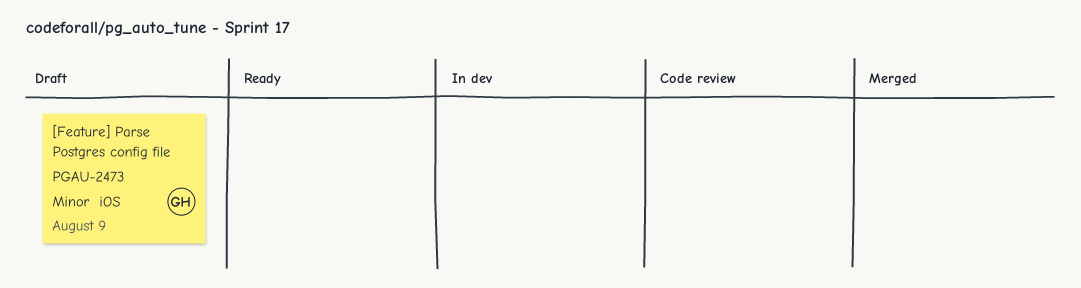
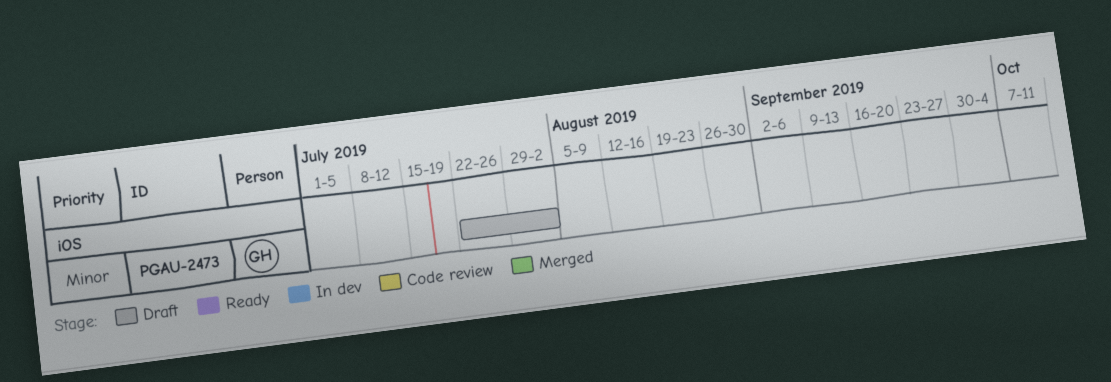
PGAU-2473, due: Aug 9 -> Aug 2

